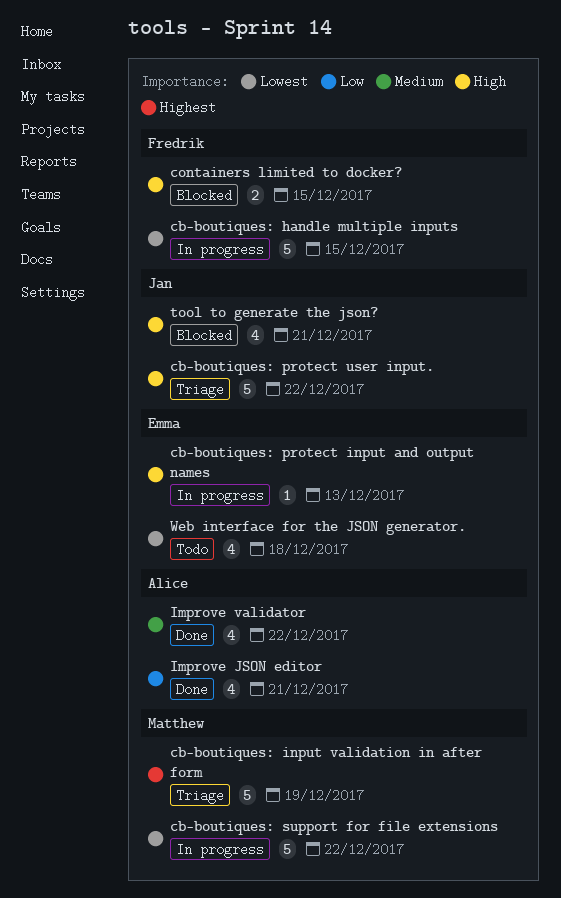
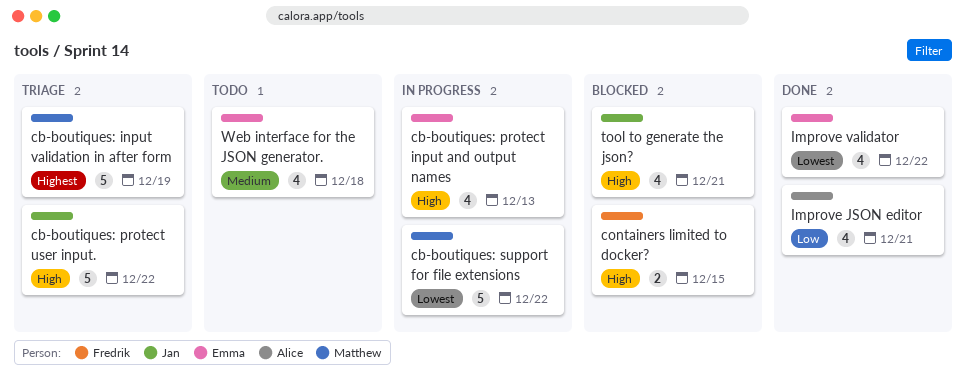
cb-boutiques: handle multiple inputs: present -> none
cb-boutiques: protect input and output names, estimate: 1 -> 4
Improve validator, owner: Alice -> Emma
Improve validator, priority: Medium -> Lowest
Web interface for the JSON generator., priority: Lowest -> Medium

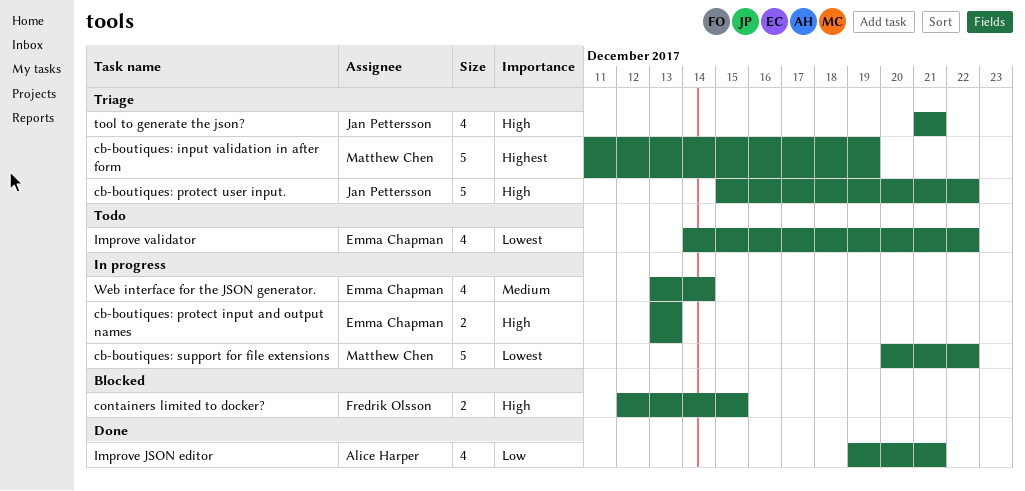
cb-boutiques: protect input and output names, estimate: 4 -> 2
Improve validator, status: Done -> Todo
tool to generate the json?, status: Blocked -> Triage
Web interface for the JSON generator., status: Todo -> In progress
Web interface for the JSON generator., due: Dec 18 -> Dec 14

